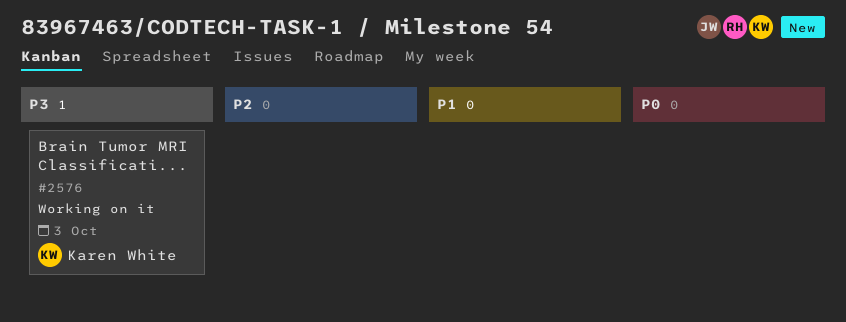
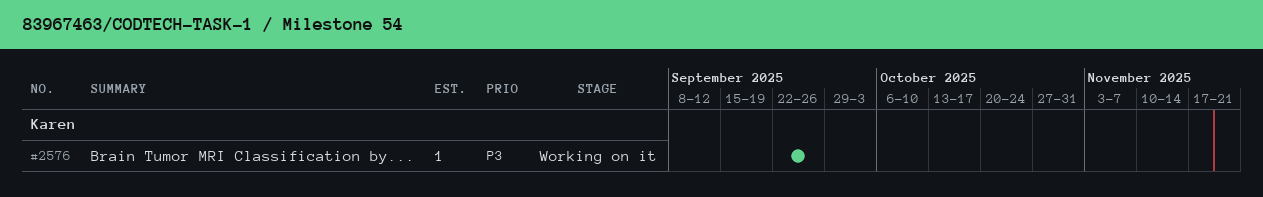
#2576, due: Oct 3 -> Sep 26

